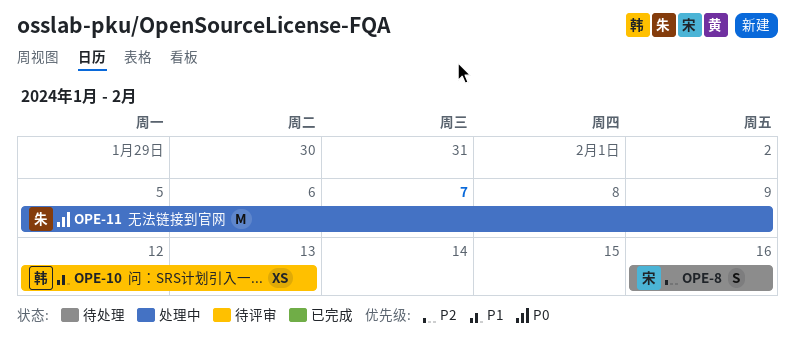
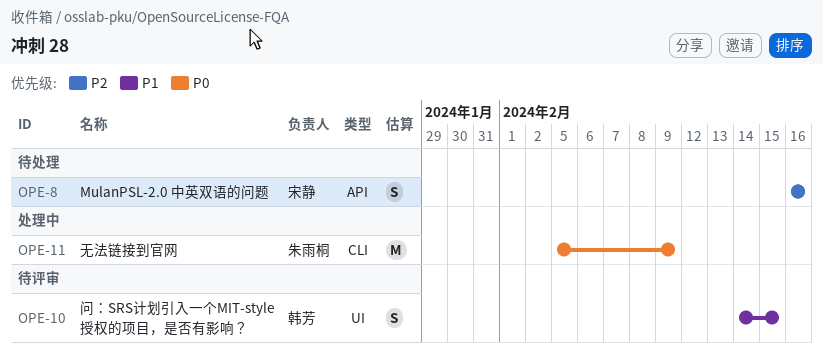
OPE-10, estimate: XS -> S
OPE-10, start: Feb 12 -> Feb 14
OPE-10, due: Feb 13 -> Feb 15

